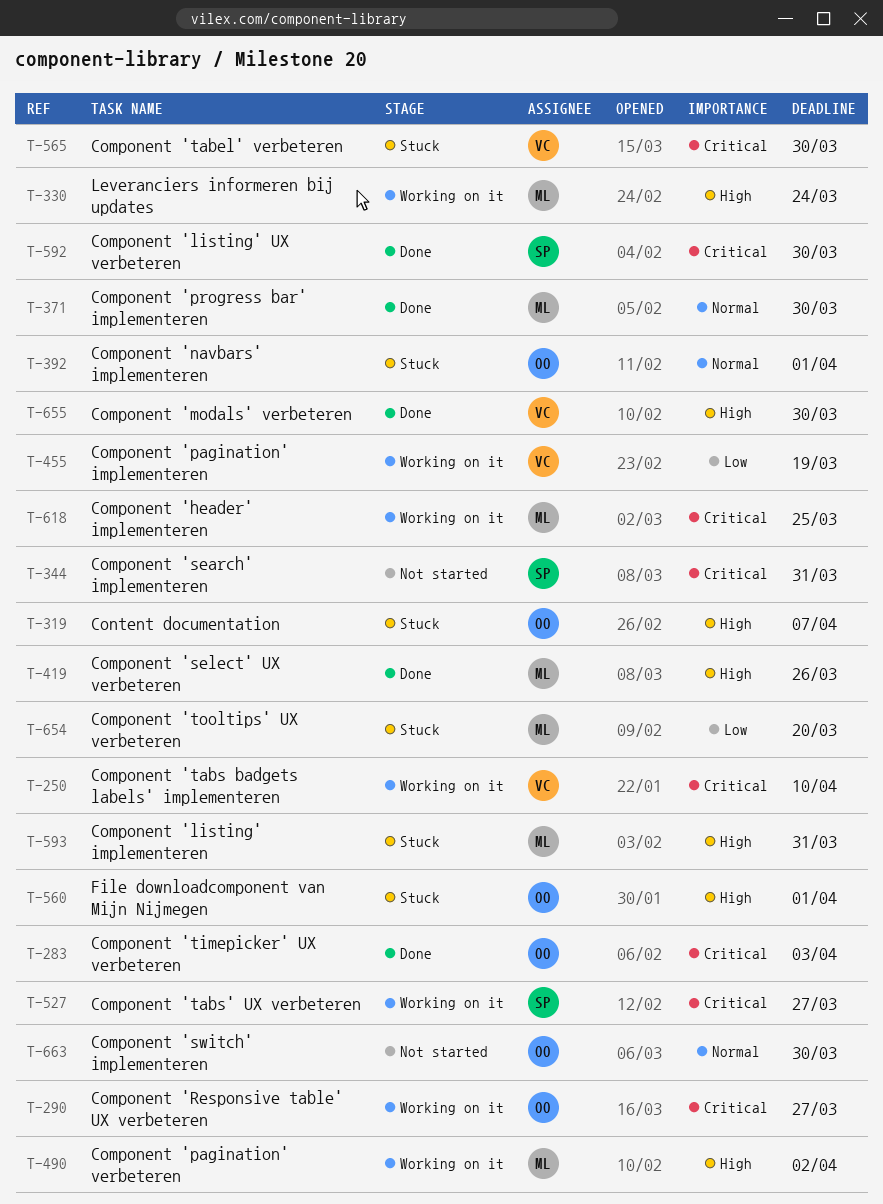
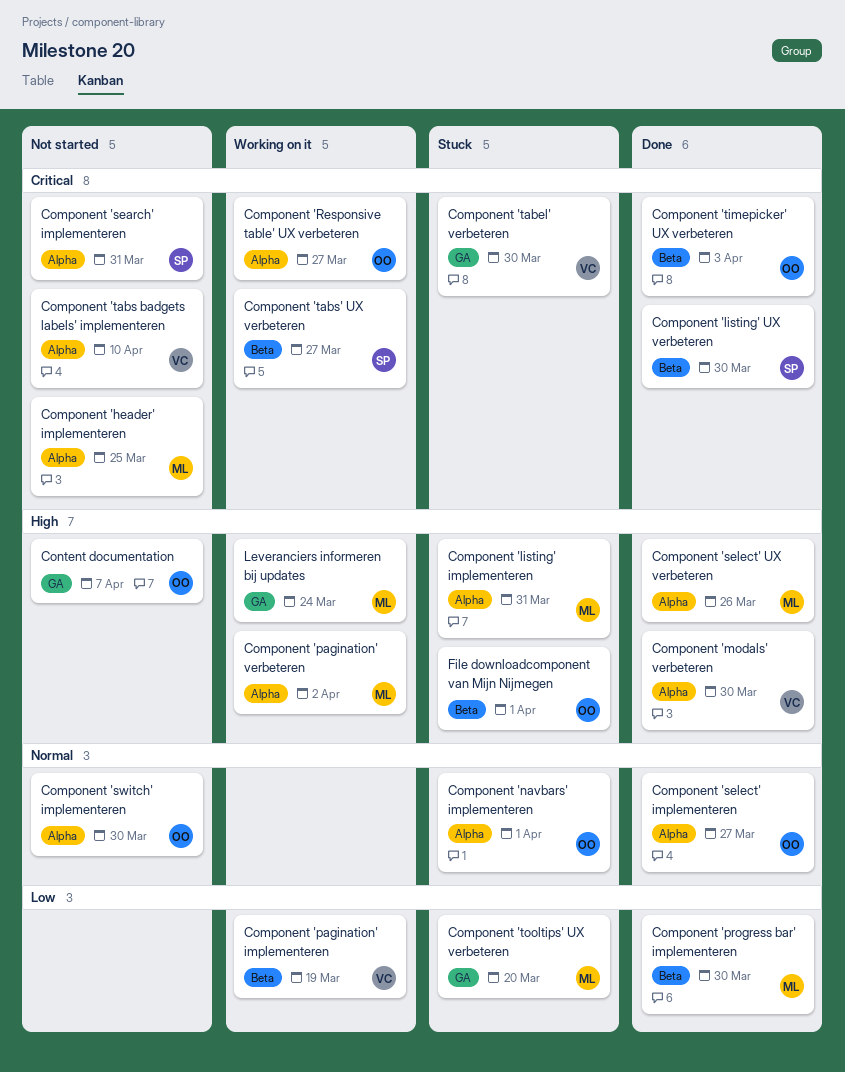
Component 'header' implementeren, status: Working on it -> Not started
Component 'progress bar' implementeren, priority: Normal -> Low
Component 'select' implementeren: none -> present
Component 'tabs badgets labels' implementeren, status: Working on it -> Not started
Content documentation, status: Stuck -> Not started

